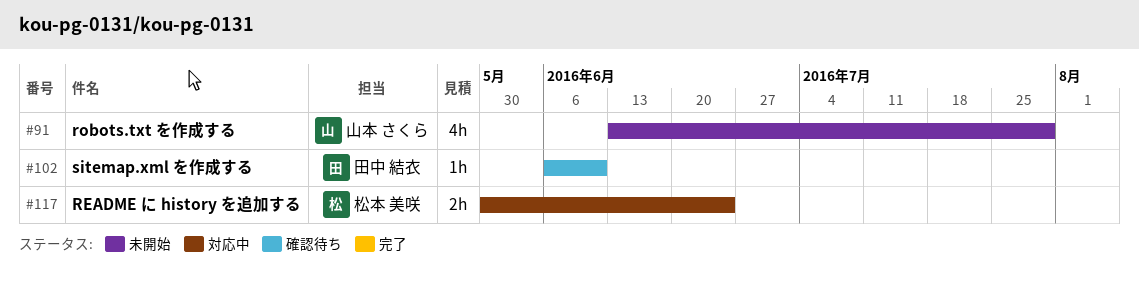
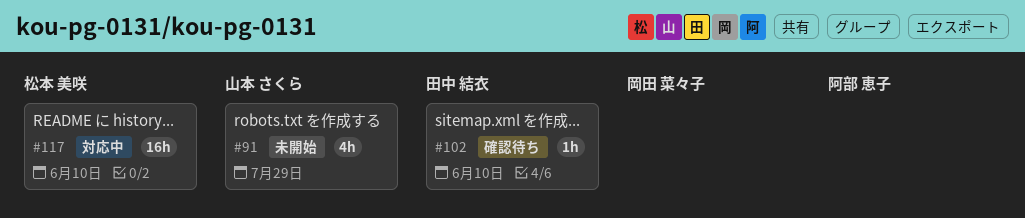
#117, estimate: 2h -> 16h
#117, due: Jun 24 -> Jun 10

